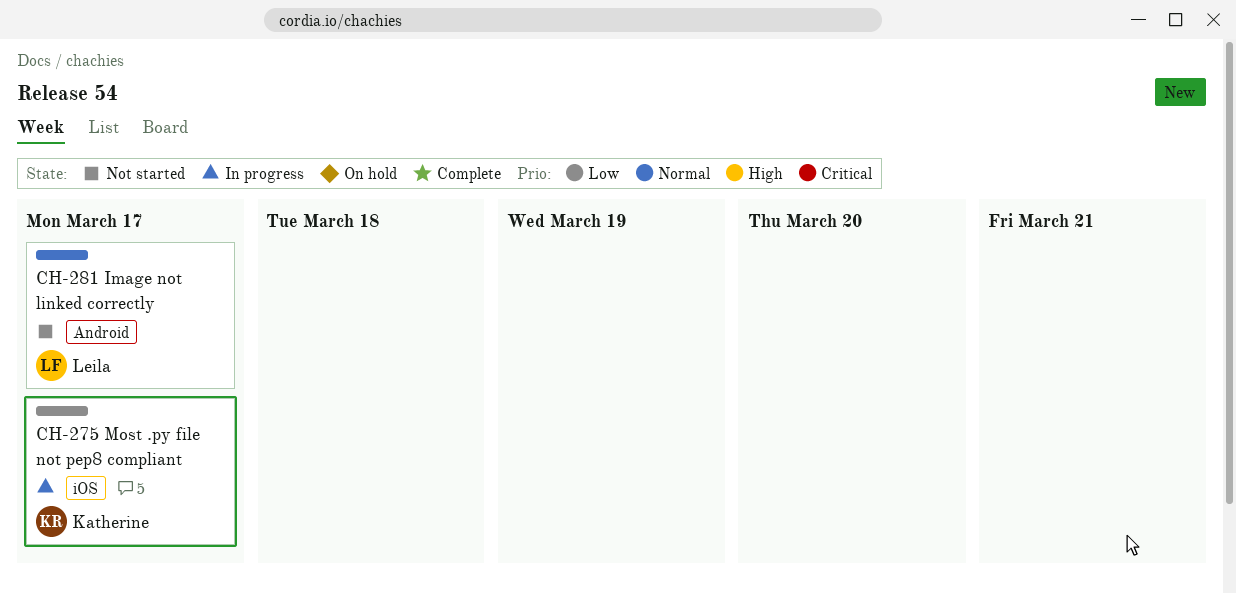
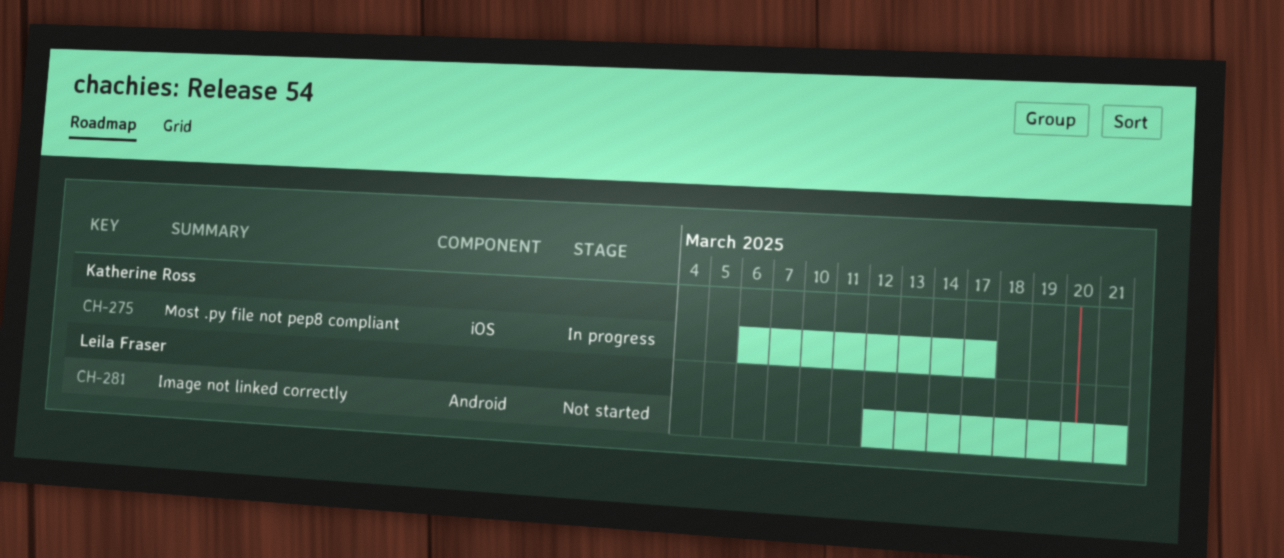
CH-281, due: Mar 17 -> Mar 21

